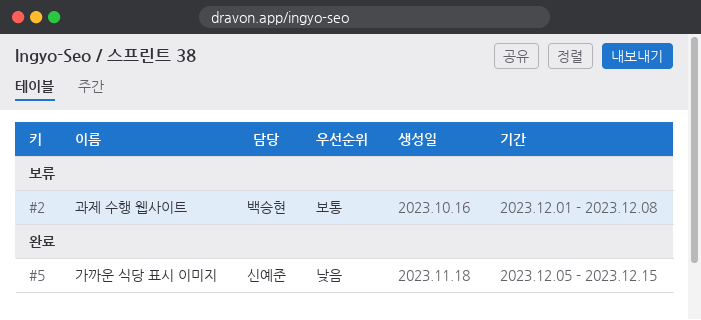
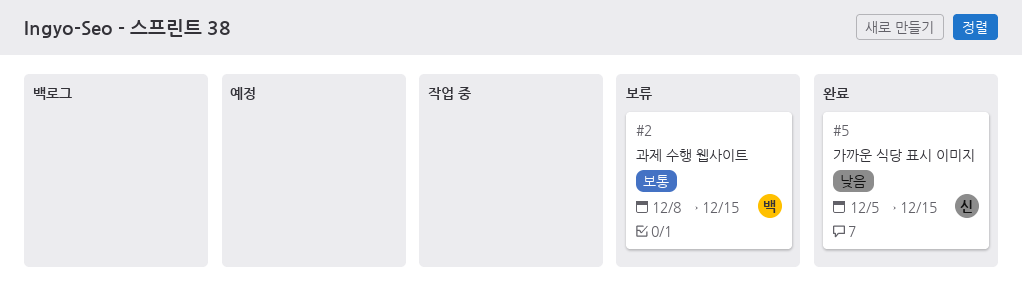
#2, start: Dec 1 -> Dec 8
#2, due: Dec 8 -> Dec 15

